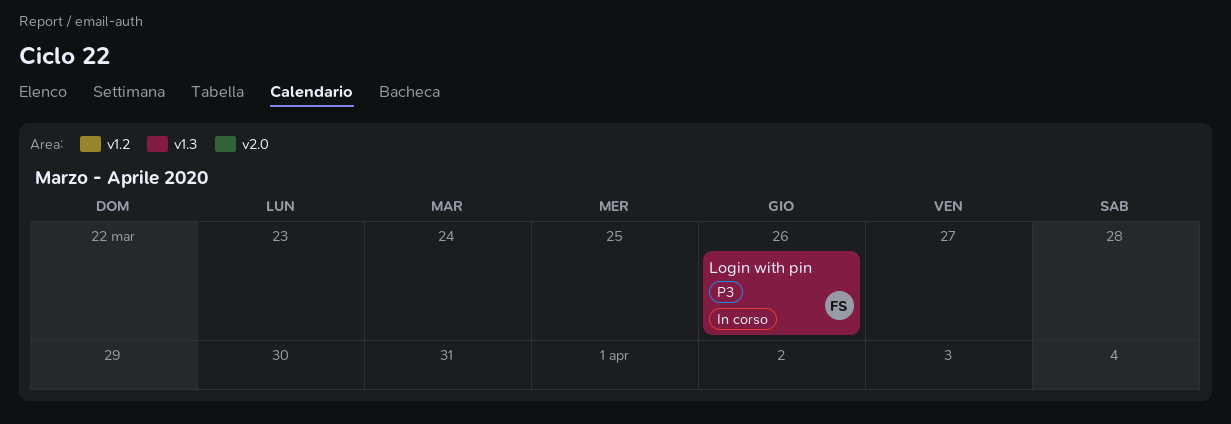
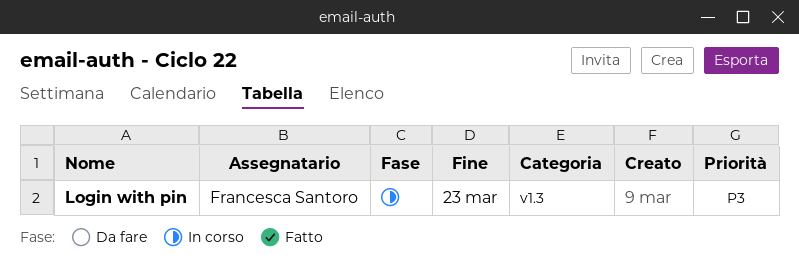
Login with pin, due: Mar 26 -> Mar 23

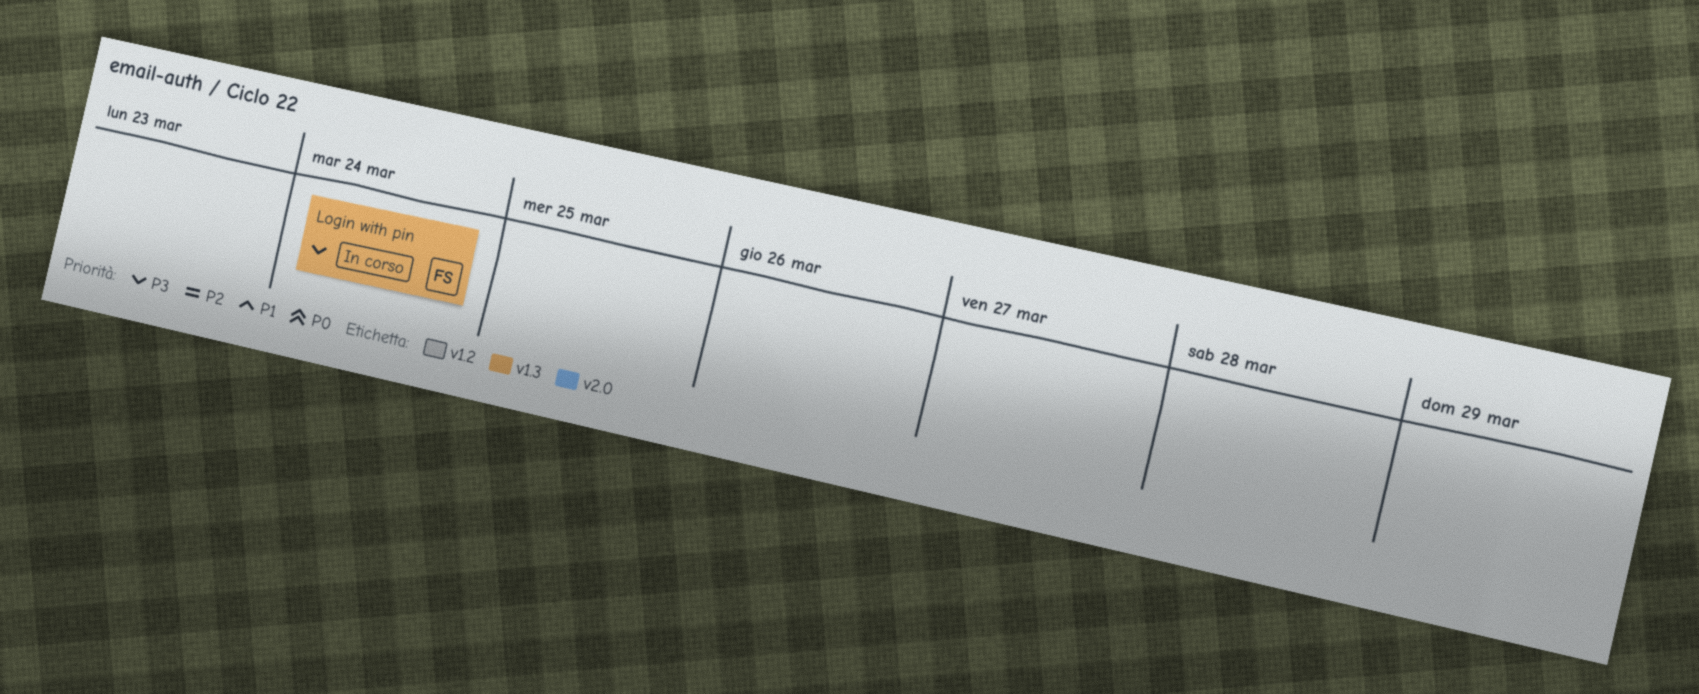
Login with pin, due: Mar 23 -> Mar 24

